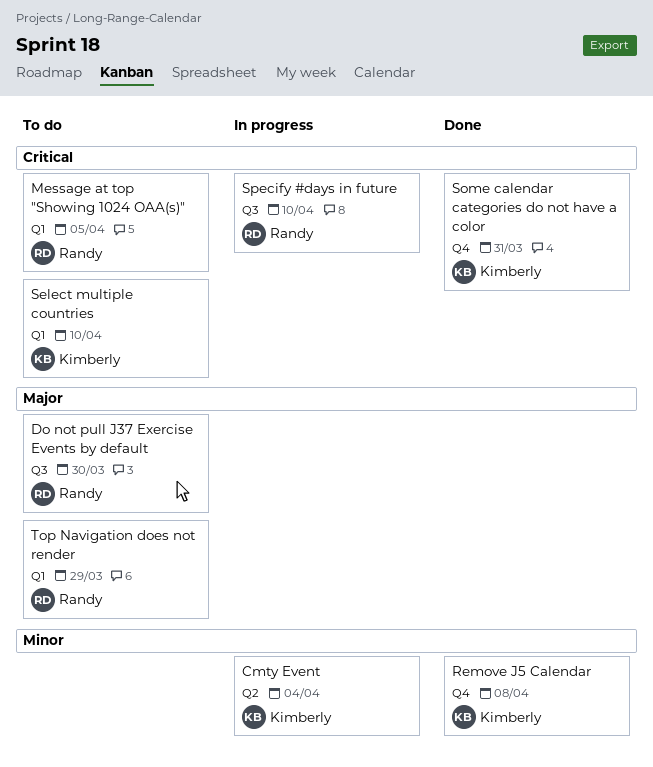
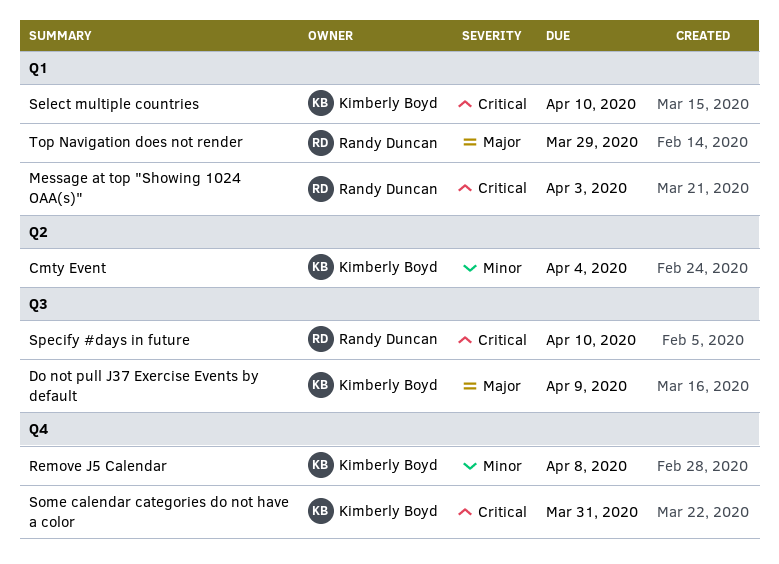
Do not pull J37 Exercise Events by default, owner: Randy Duncan -> Kimberly Boyd
Do not pull J37 Exercise Events by default, due: Mar 30 -> Apr 9
Message at top "Showing 1024 OAA(s)", due: Apr 5 -> Apr 3

